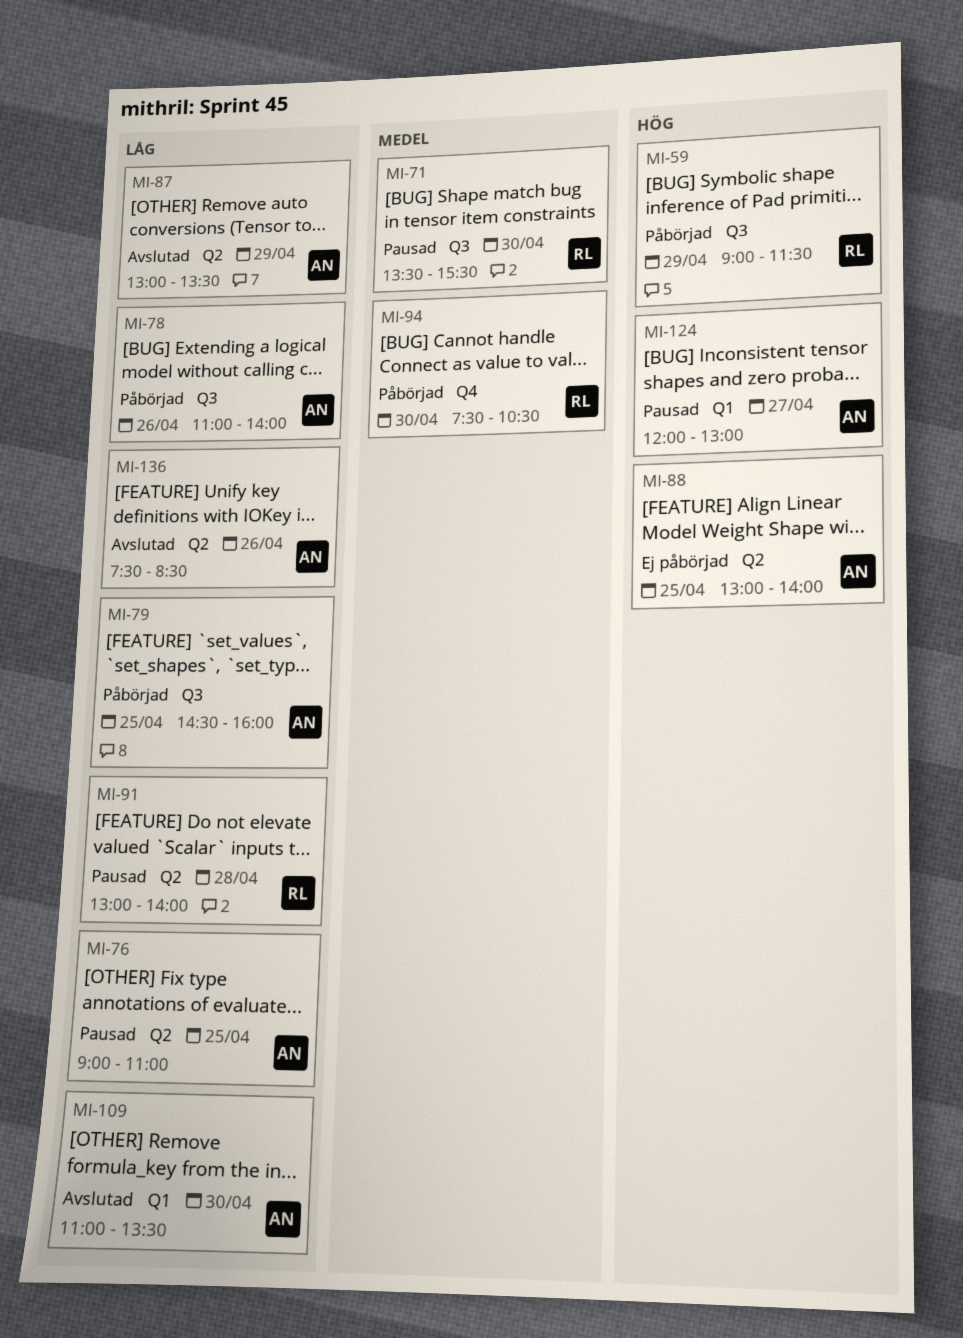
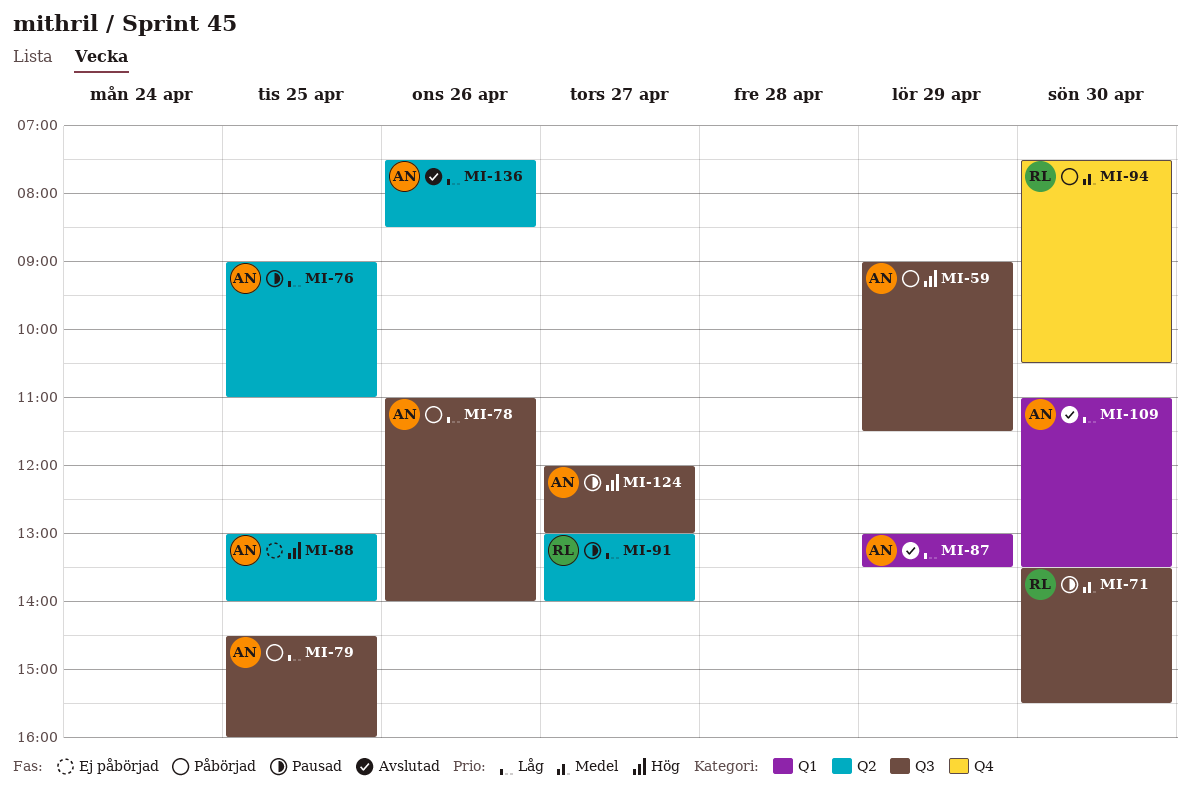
MI-59, owner: RL -> AN
MI-87, label: Q2 -> Q1
MI-91, day: Apr 28 -> Apr 27
MI-124, label: Q1 -> Q3

